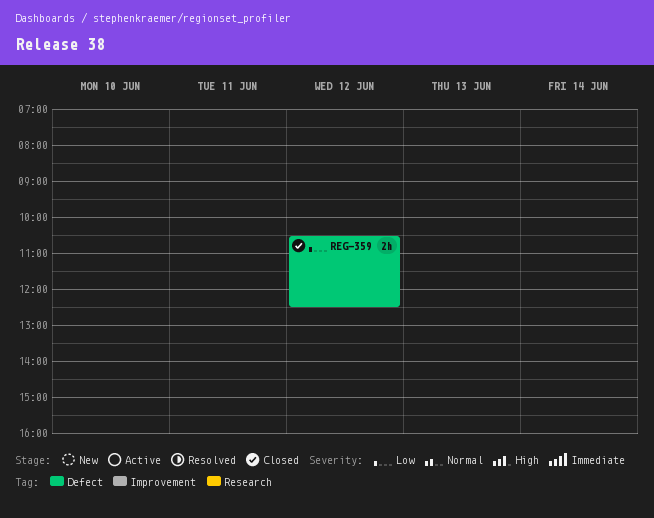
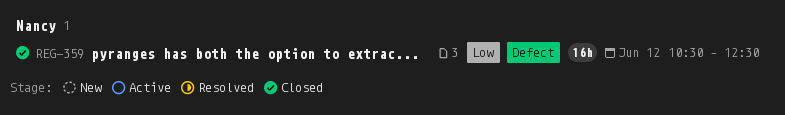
REG-359, estimate: 2h -> 16h

